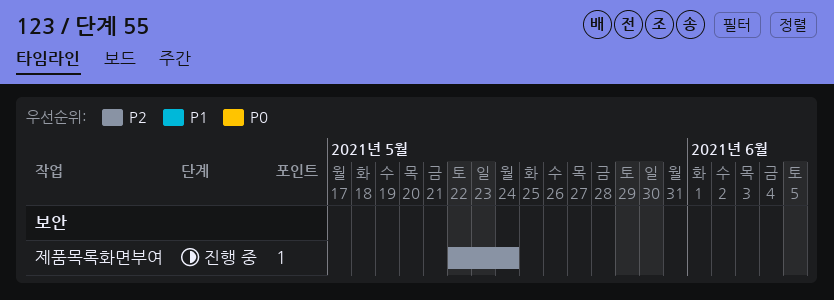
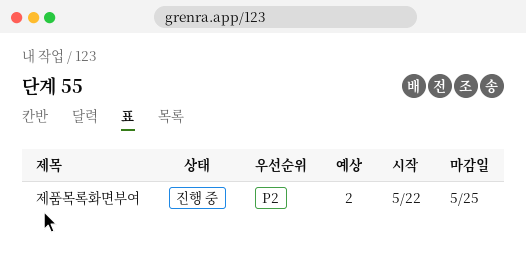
제품목록화면부여, estimate: 1 -> 2
제품목록화면부여, due: May 24 -> May 25

